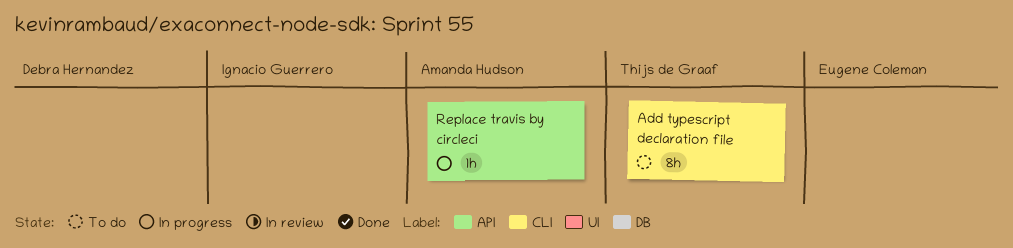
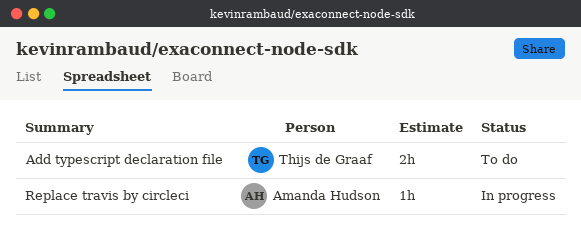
Add typescript declaration file, estimate: 8h -> 2h

